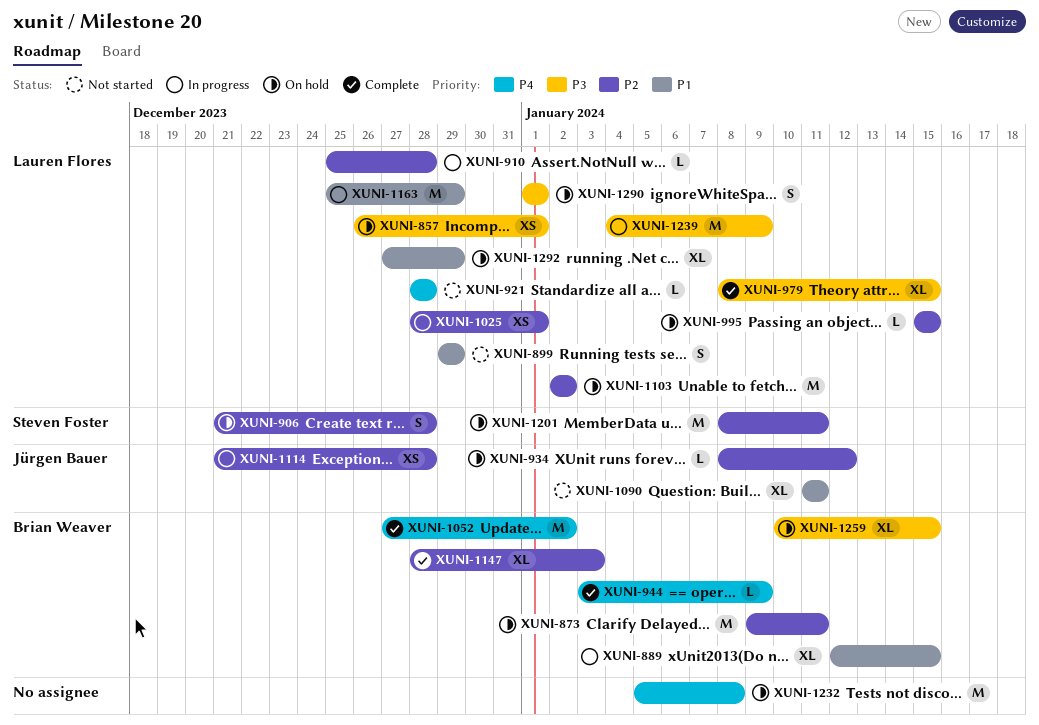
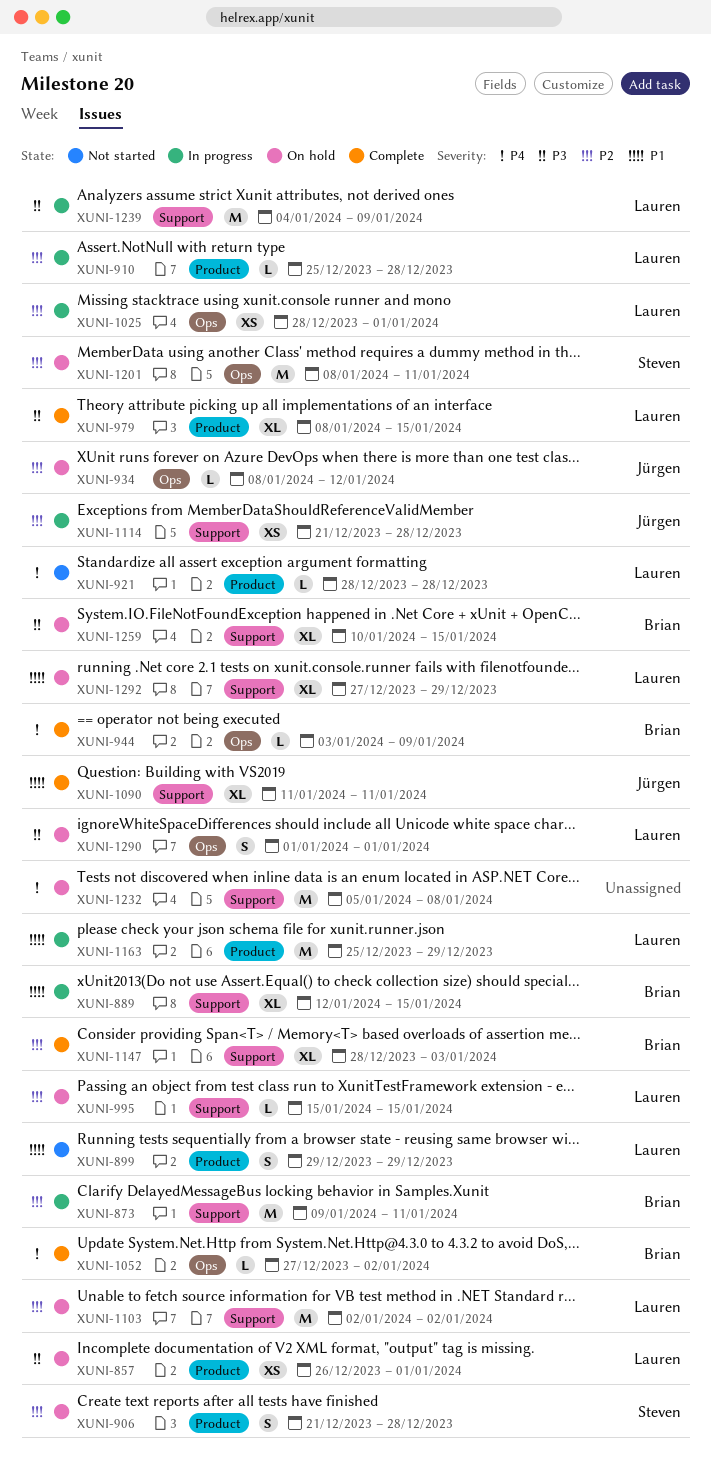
XUNI-873, status: On hold -> In progress
XUNI-1052, estimate: M -> L
XUNI-1090, status: Not started -> Complete

